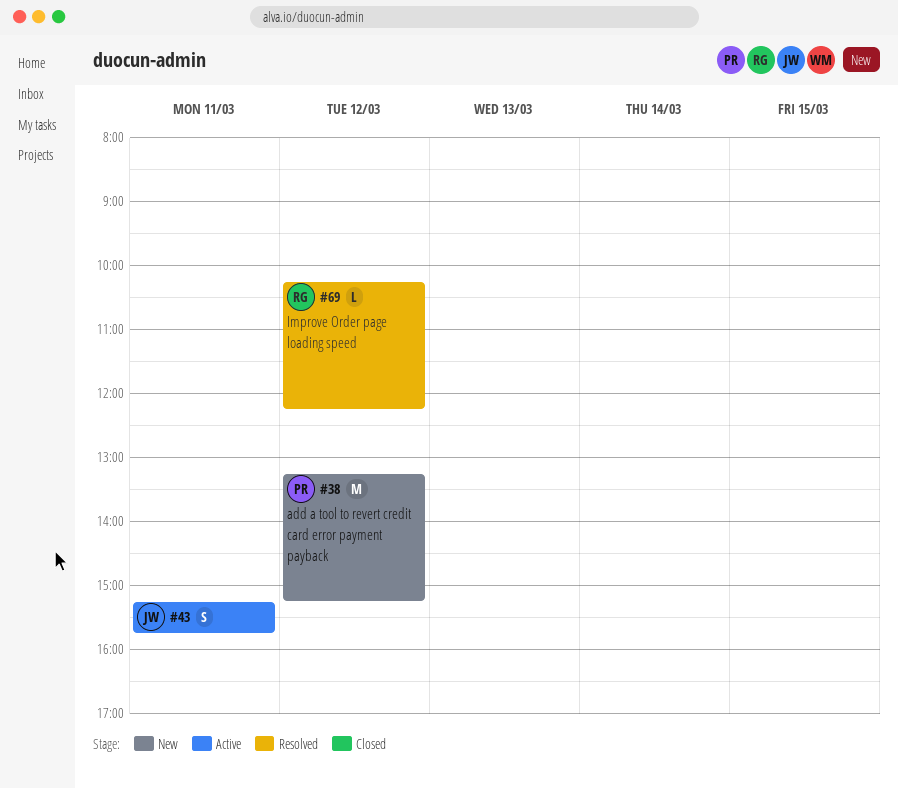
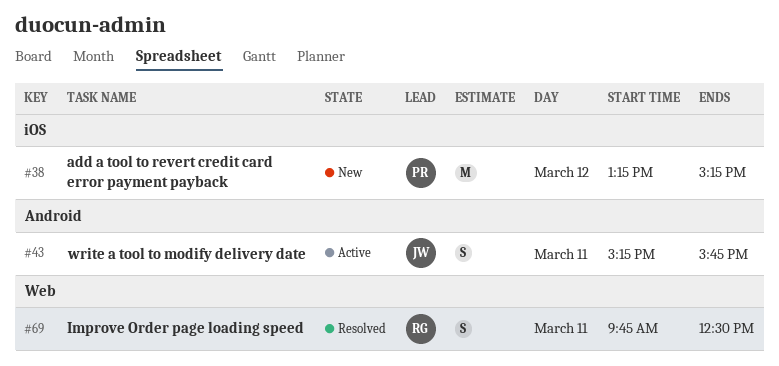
#69, estimate: L -> S
#69, day: Mar 12 -> Mar 11
#69, begins: 10:15 -> 09:45
#69, ends: 12:15 -> 12:30

